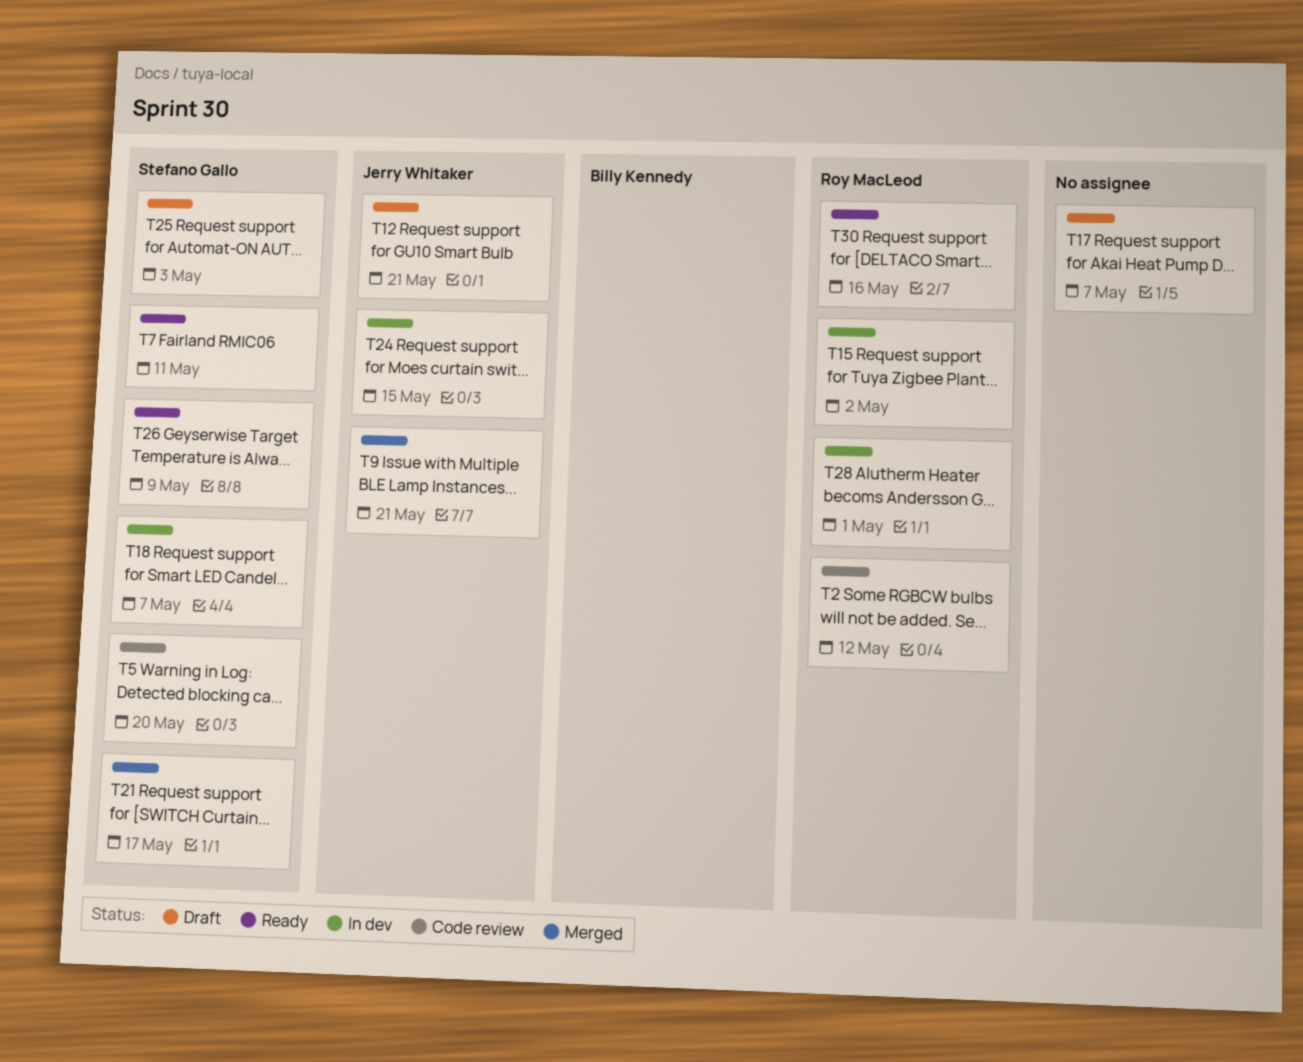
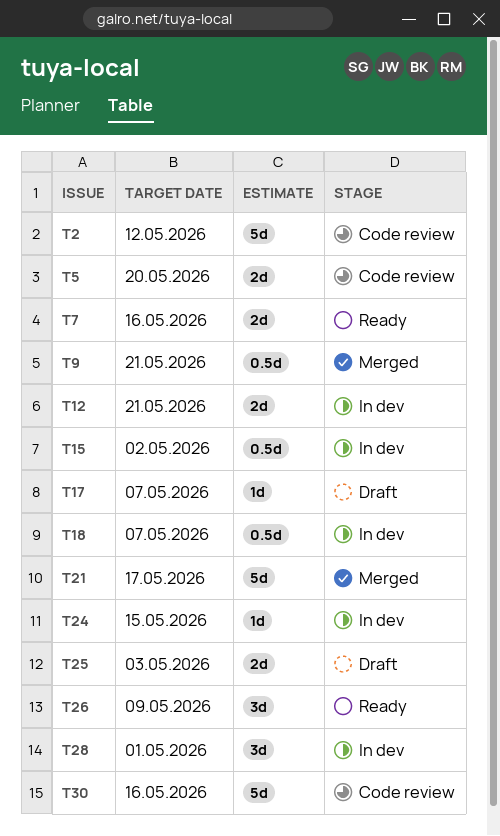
T7, due: May 11 -> May 16
T12, status: Draft -> In dev
T30, status: Ready -> Code review

